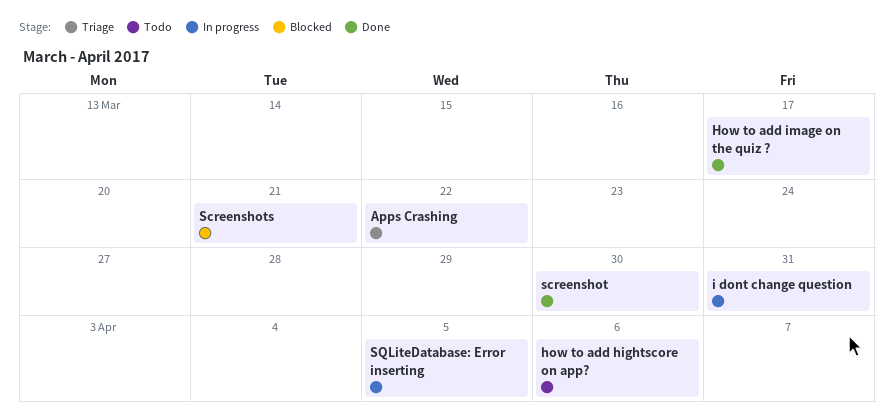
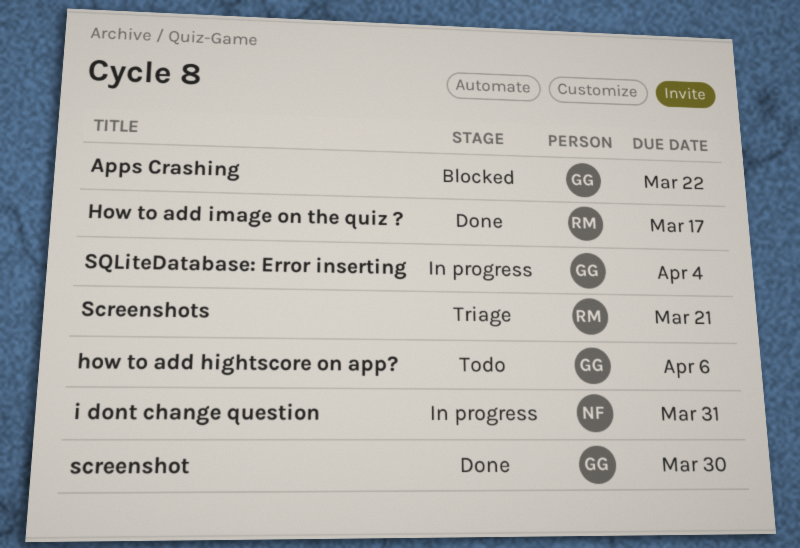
Apps Crashing, status: Triage -> Blocked
Screenshots, status: Blocked -> Triage
SQLiteDatabase: Error inserting, due: Apr 5 -> Apr 4

